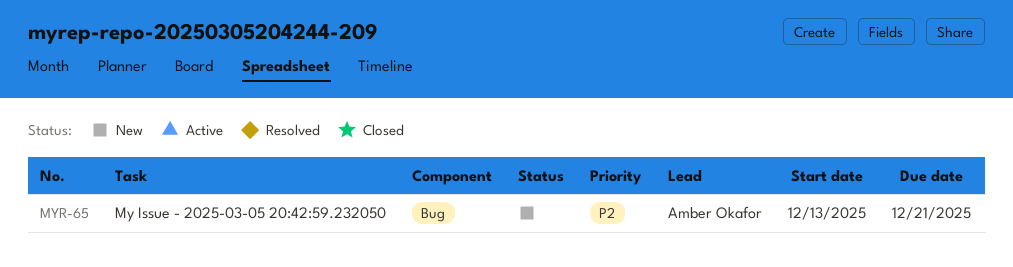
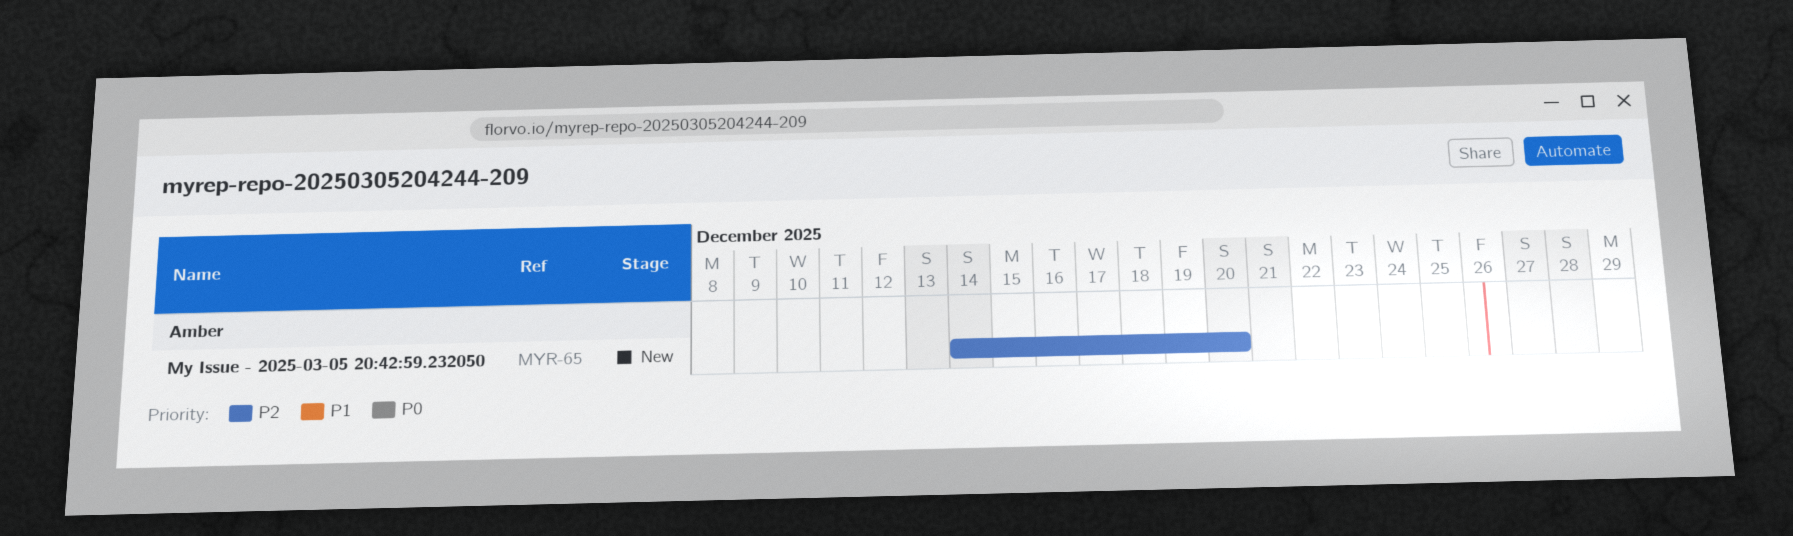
MYR-65, start: Dec 13 -> Dec 14
MYR-65, due: Dec 21 -> Dec 20

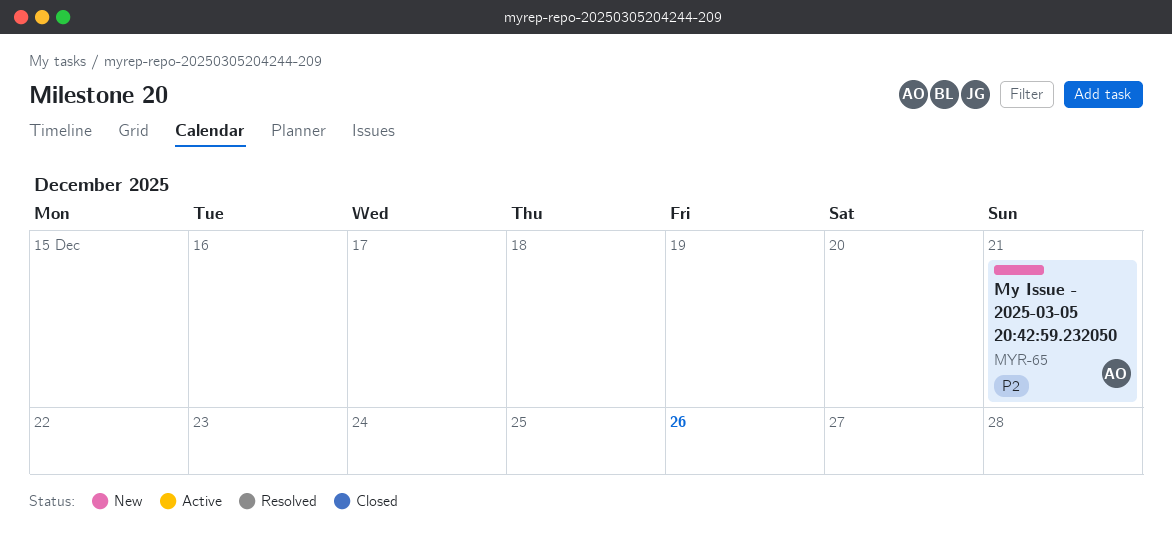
MYR-65, due: Dec 20 -> Dec 21

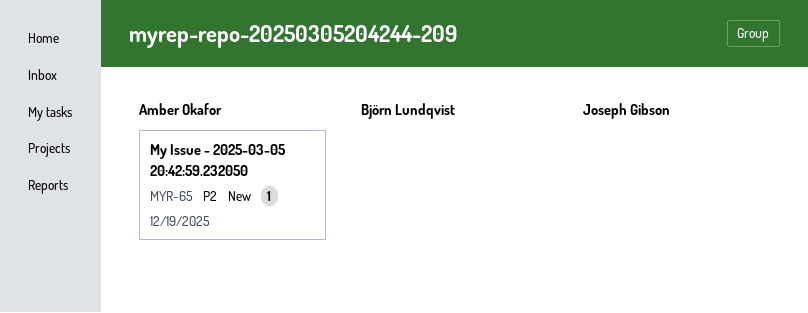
MYR-65, due: Dec 21 -> Dec 19

